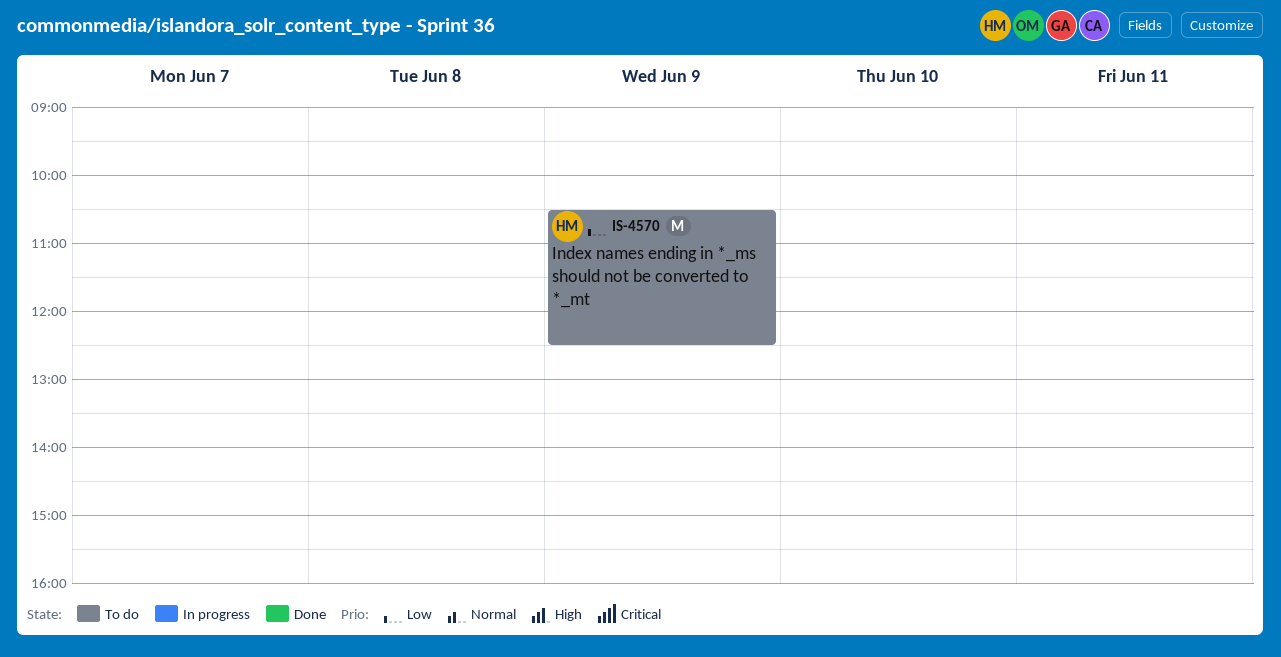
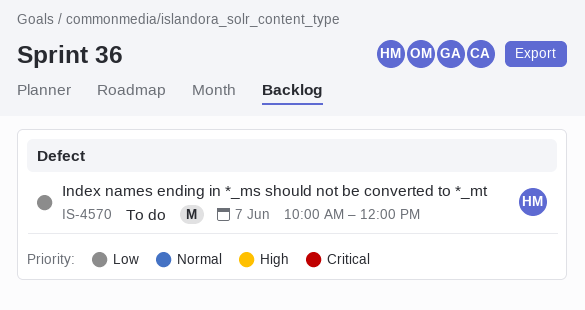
IS-4570, day: Jun 9 -> Jun 7
IS-4570, begins: 10:30 -> 10:00
IS-4570, ends: 12:30 -> 12:00

